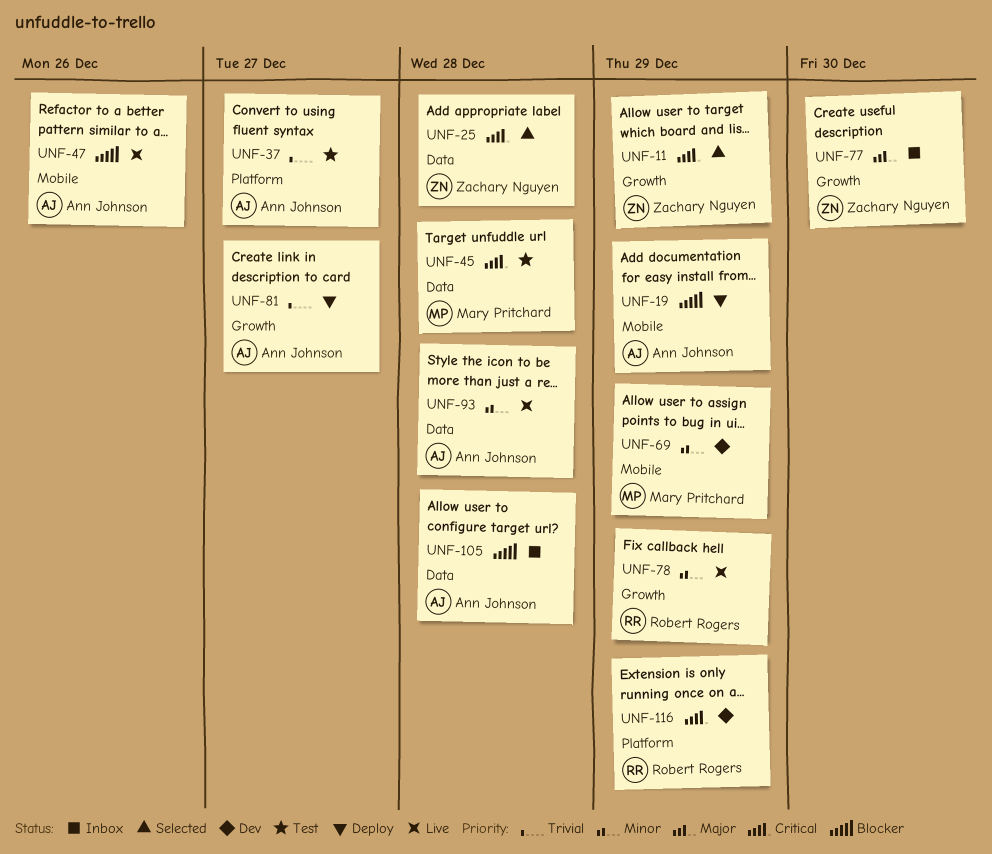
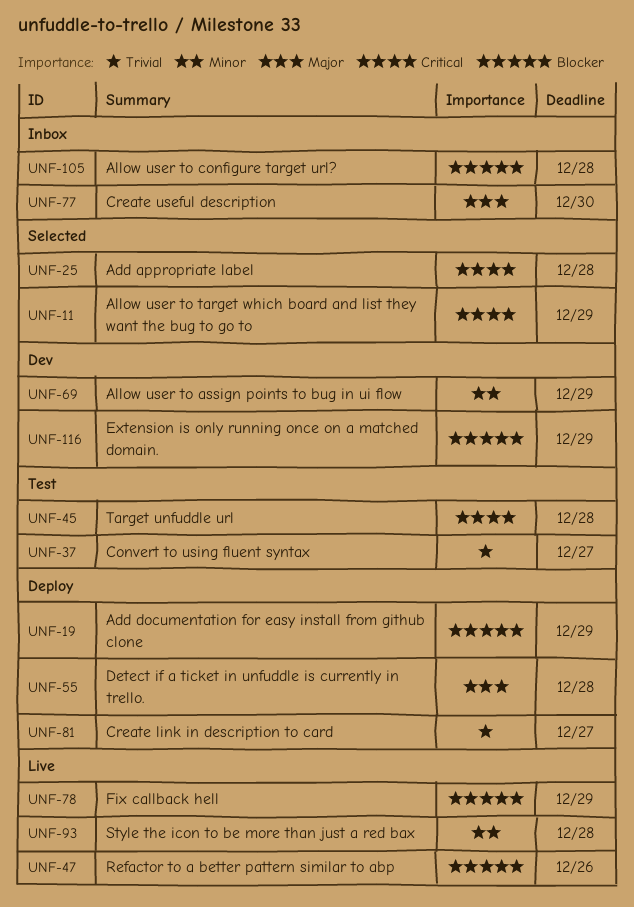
UNF-55: none -> present
UNF-78, priority: Minor -> Blocker
UNF-116, priority: Critical -> Blocker

